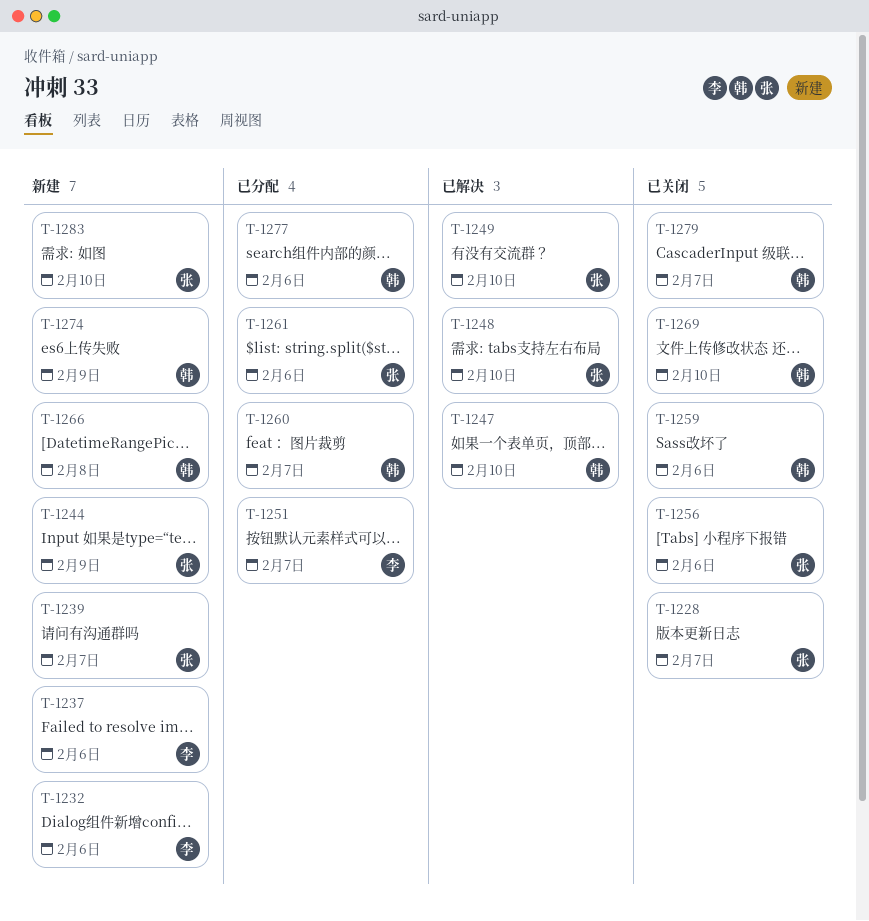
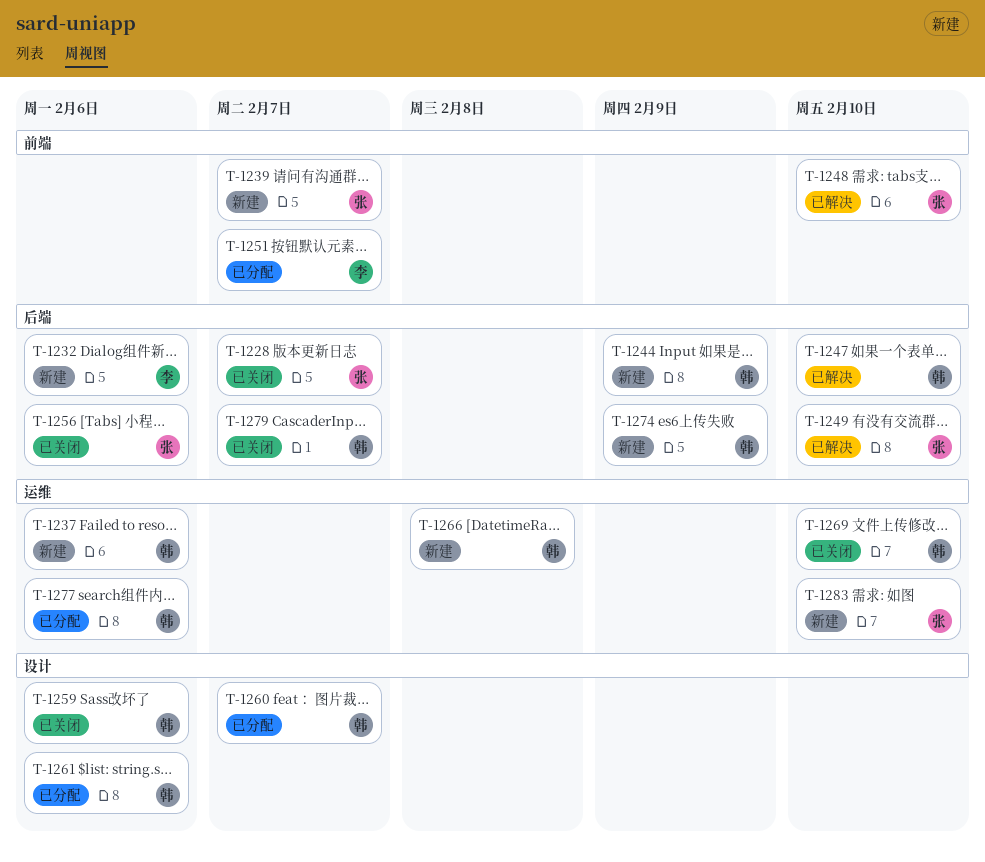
T-1237, owner: 李 -> 韩
T-1244, owner: 张 -> 韩
T-1261, owner: 张 -> 韩

